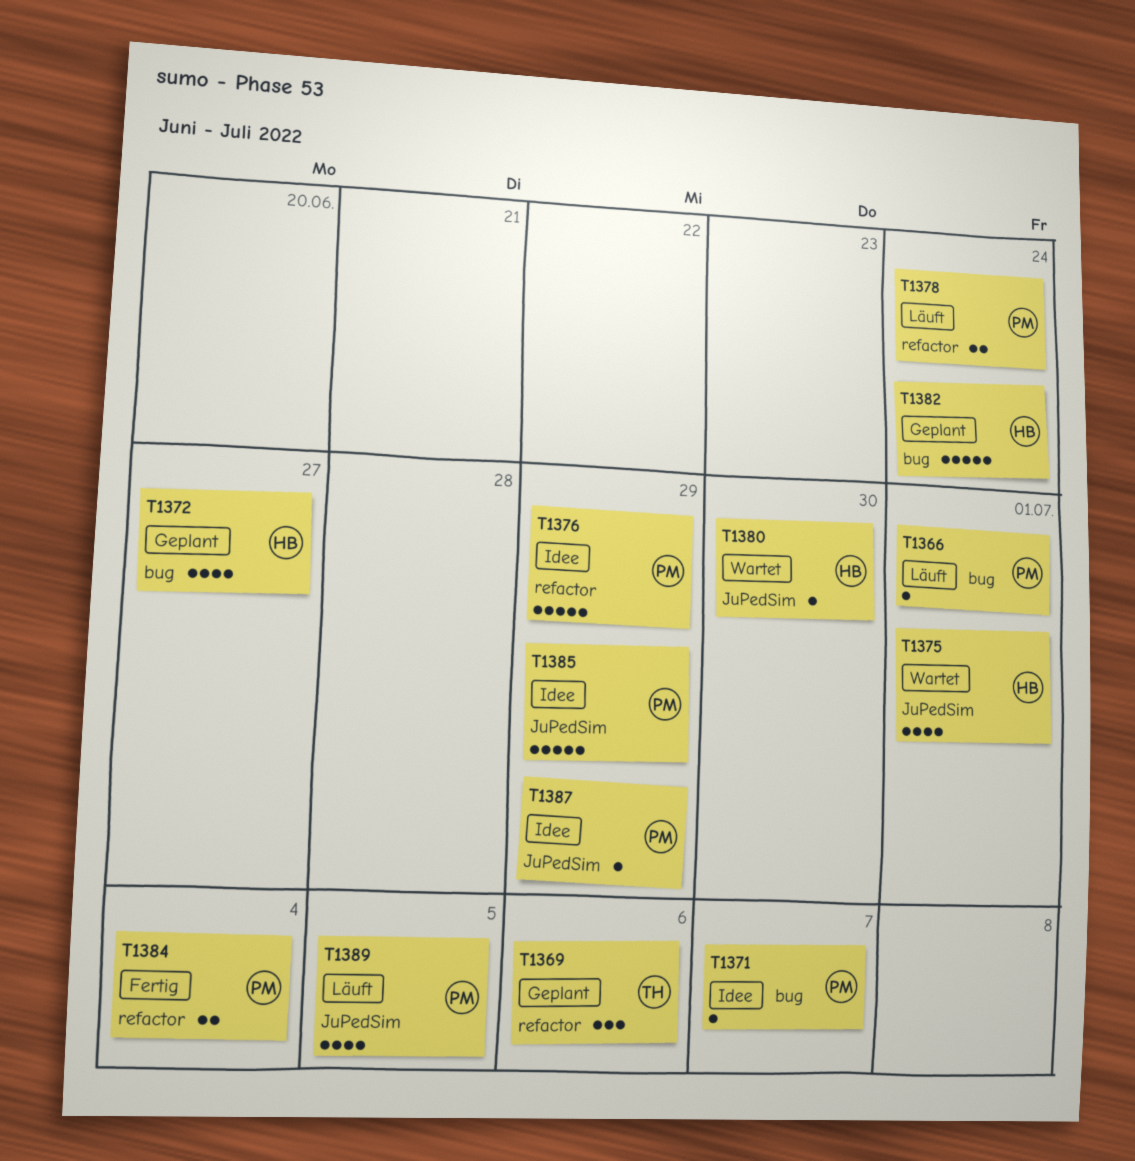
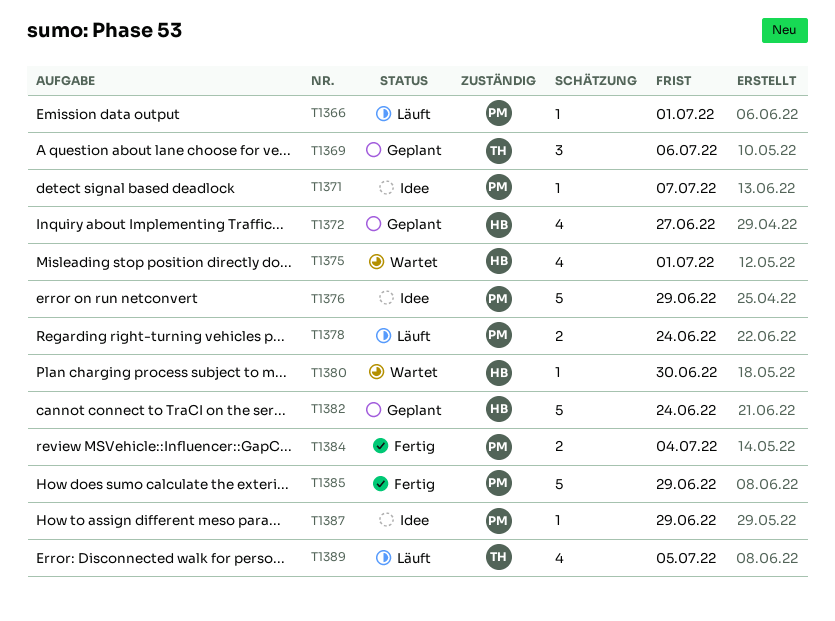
T1385, status: Idee -> Fertig
T1389, owner: PM -> TH

